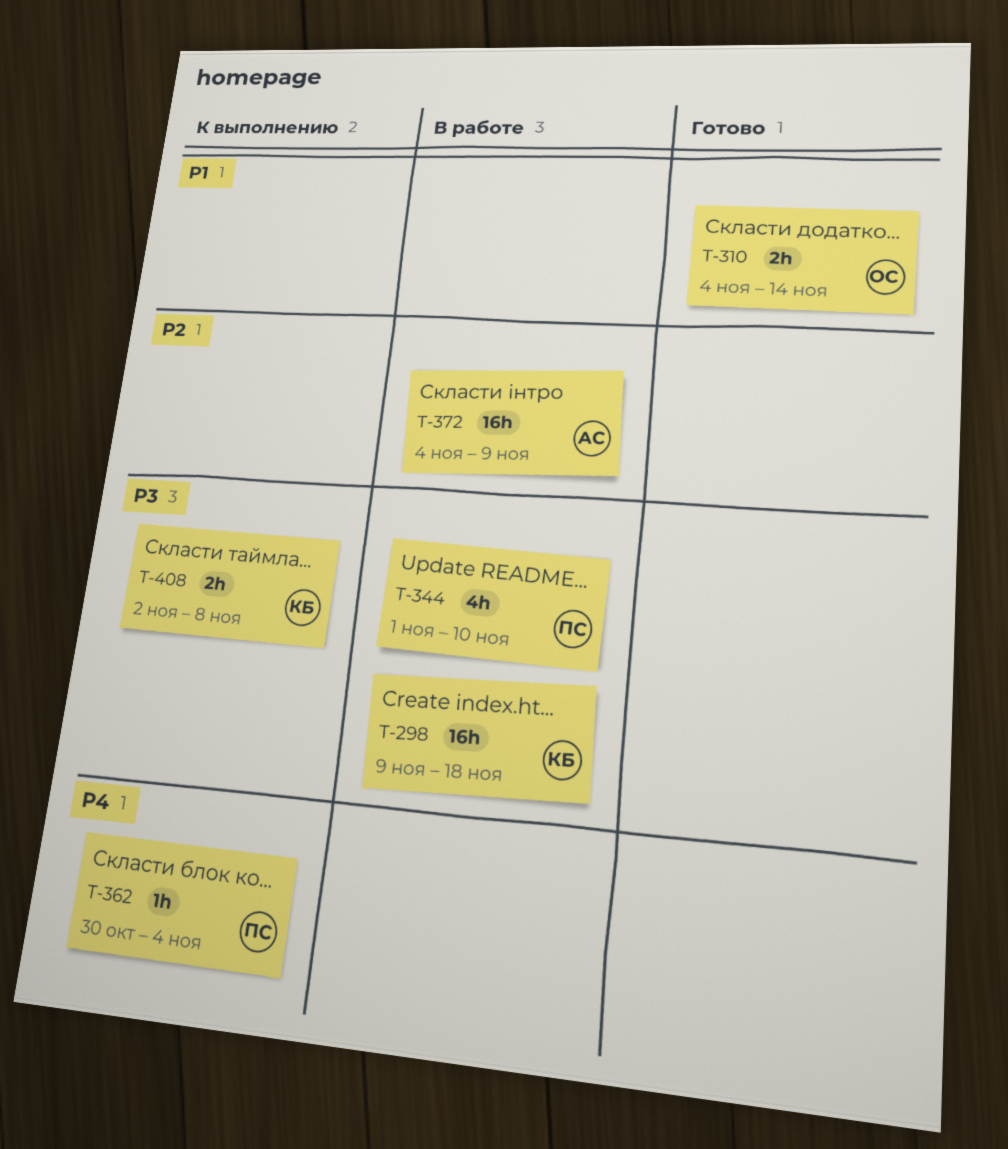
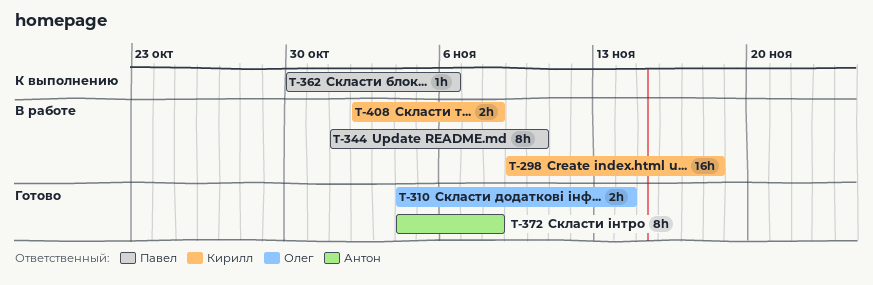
T-344, estimate: 4h -> 8h
T-362, due: Nov 4 -> Nov 6
T-372, status: В работе -> Готово
T-372, estimate: 16h -> 8h
T-372, due: Nov 9 -> Nov 8
T-408, status: К выполнению -> В работе

